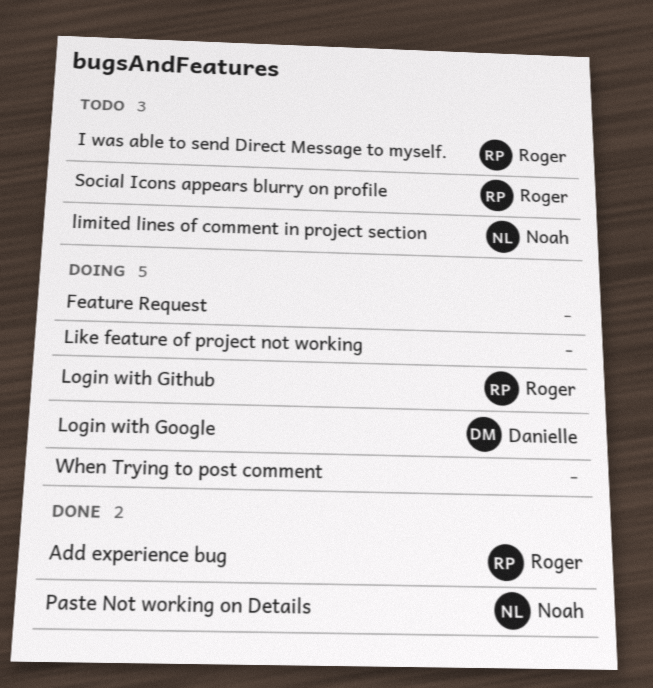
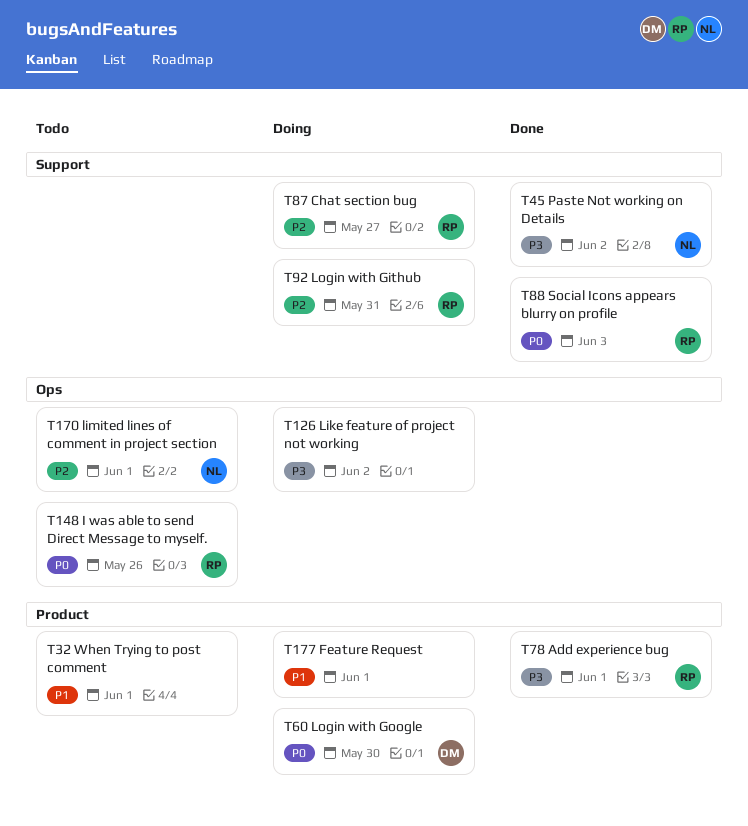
Chat section bug: none -> present
Social Icons appears blurry on profile, status: Todo -> Done
When Trying to post comment, status: Doing -> Todo

